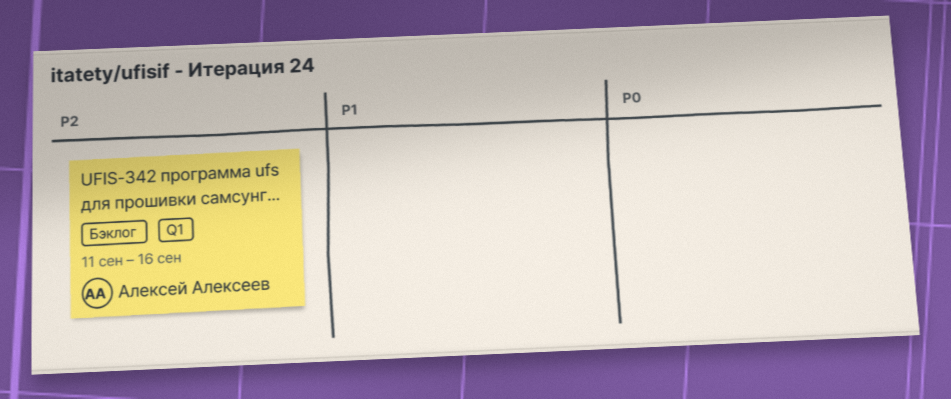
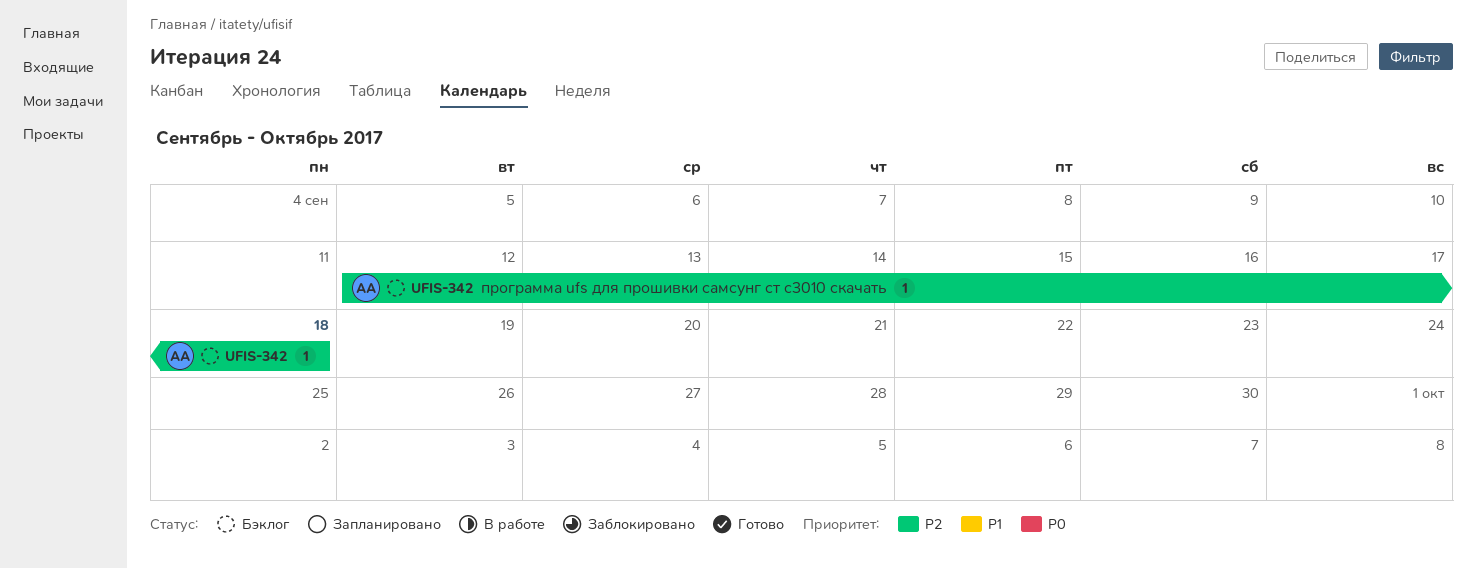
UFIS-342, start: Sep 11 -> Sep 12
UFIS-342, due: Sep 16 -> Sep 18

